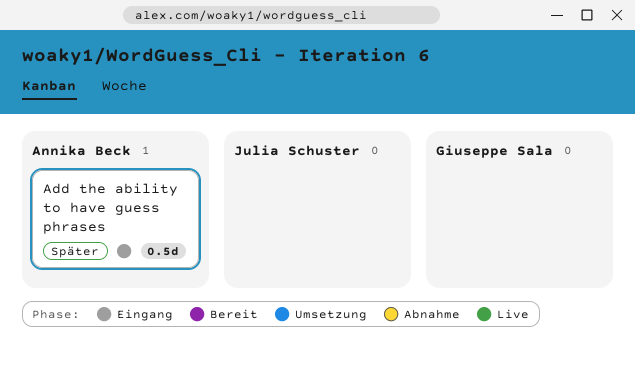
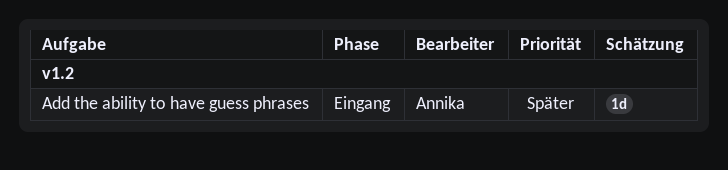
Add the ability to have guess phrases, estimate: 0.5d -> 1d

